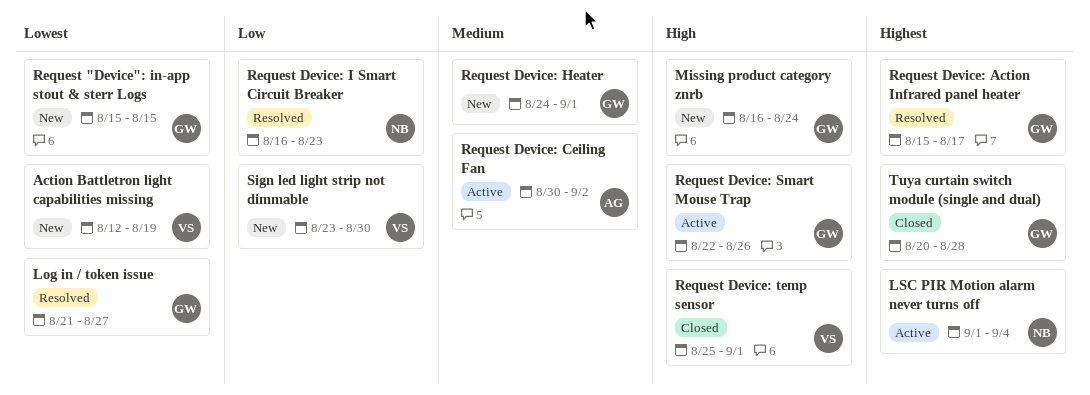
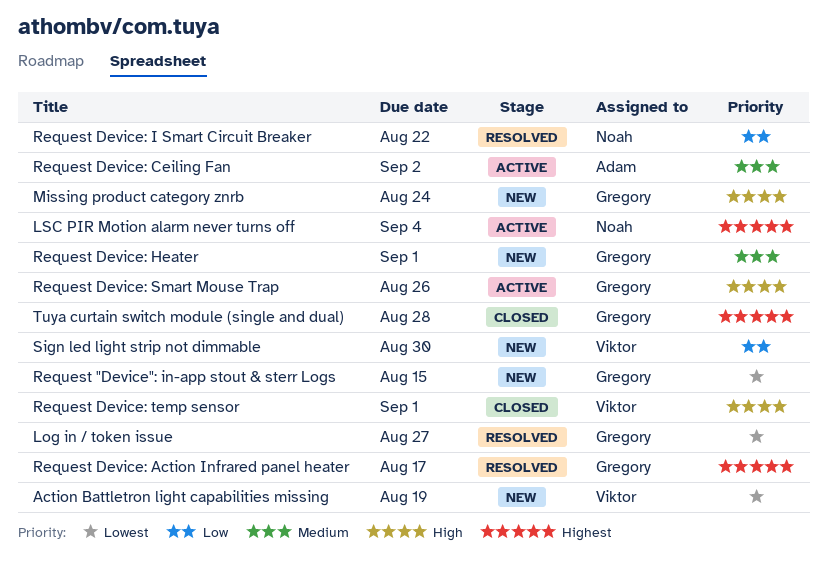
Request Device: I Smart Circuit Breaker, due: Aug 23 -> Aug 22

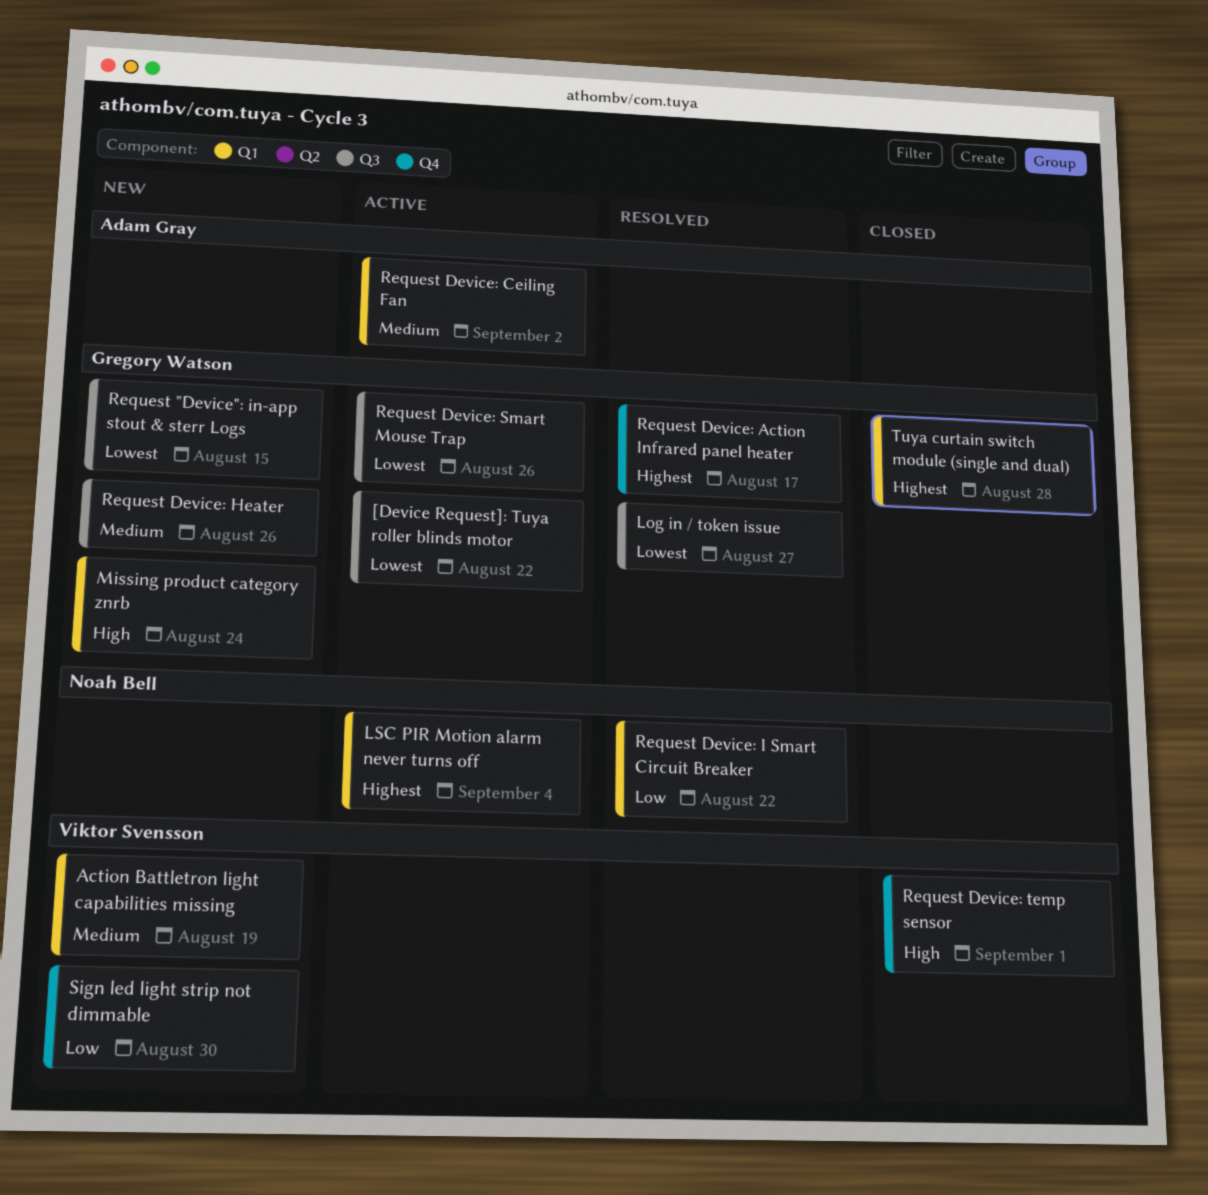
[Device Request]: Tuya roller blinds motor: none -> present
Action Battletron light capabilities missing, priority: Lowest -> Medium
Request Device: Heater, due: Sep 1 -> Aug 26
Request Device: Smart Mouse Trap, priority: High -> Lowest

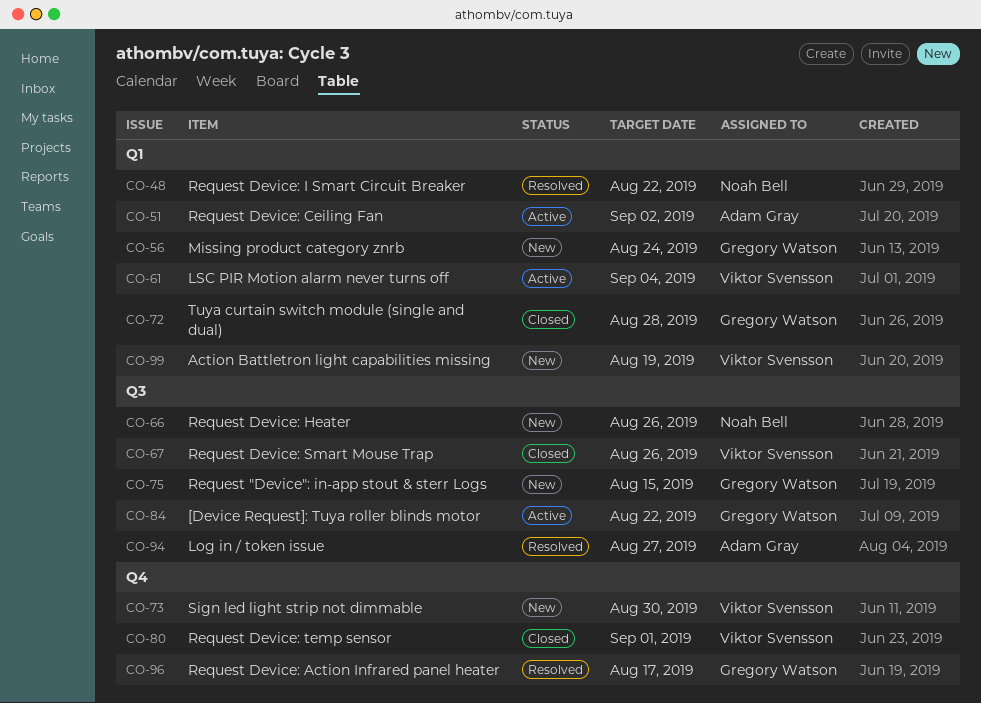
Log in / token issue, owner: Gregory Watson -> Adam Gray
LSC PIR Motion alarm never turns off, owner: Noah Bell -> Viktor Svensson
Request Device: Heater, owner: Gregory Watson -> Noah Bell
Request Device: Smart Mouse Trap, status: Active -> Closed
Request Device: Smart Mouse Trap, owner: Gregory Watson -> Viktor Svensson

